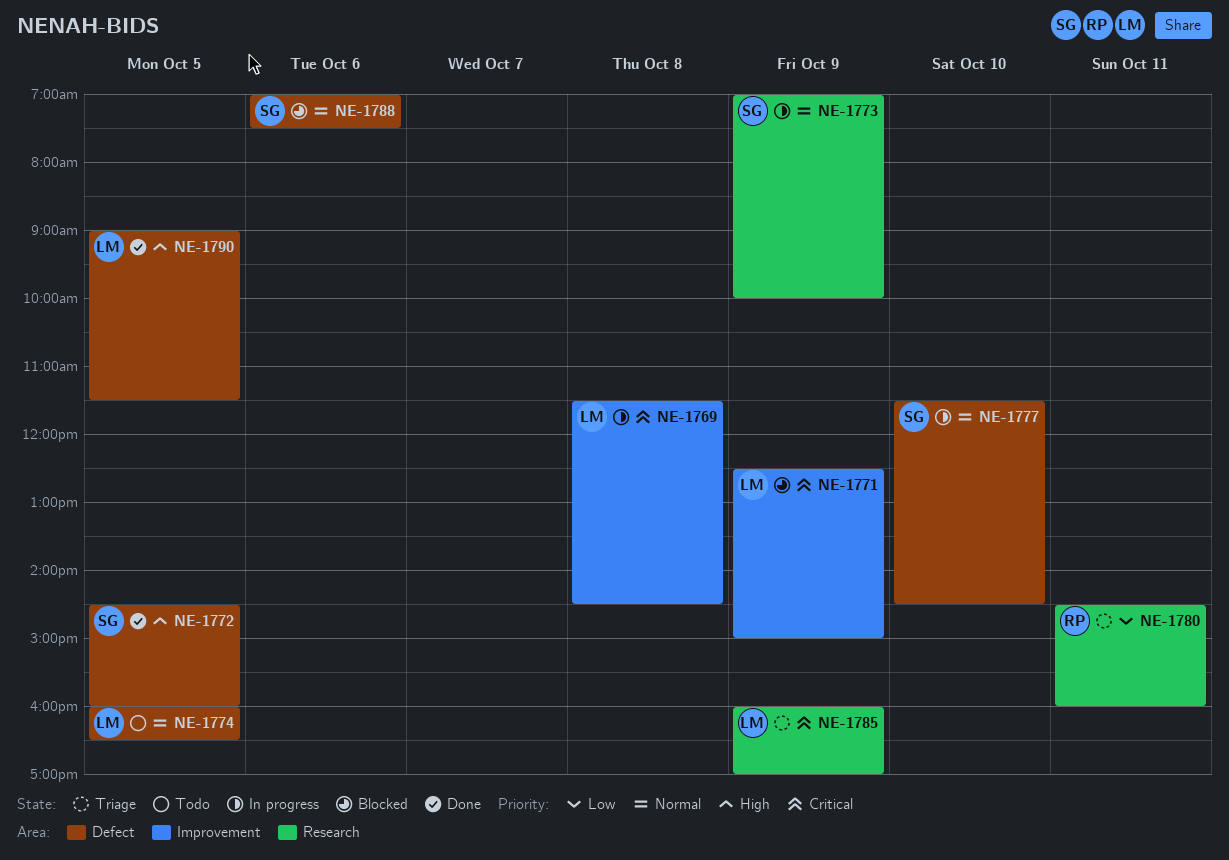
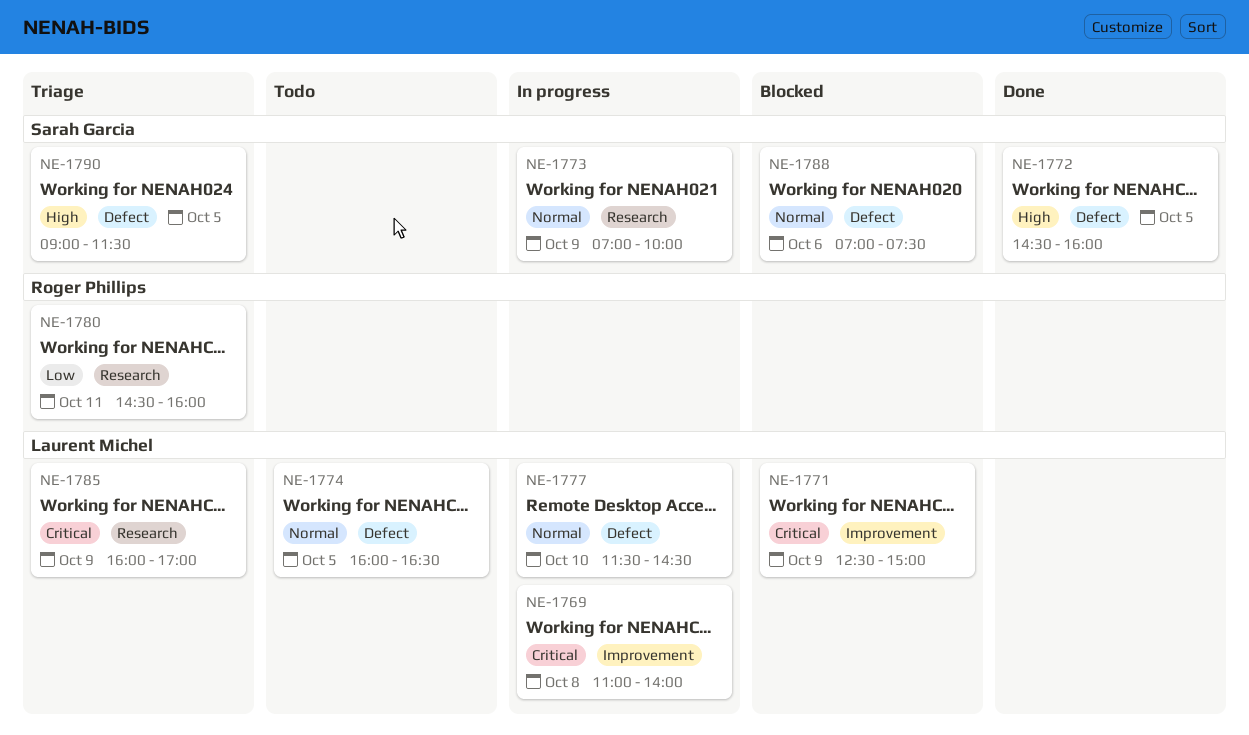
NE-1769, begins: 11:30 -> 11:00
NE-1769, ends: 14:30 -> 14:00
NE-1777, owner: Sarah Garcia -> Laurent Michel
NE-1790, status: Done -> Triage
NE-1790, owner: Laurent Michel -> Sarah Garcia

